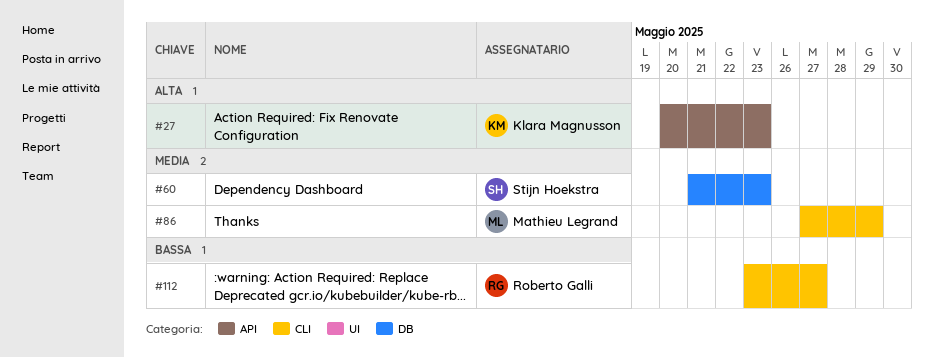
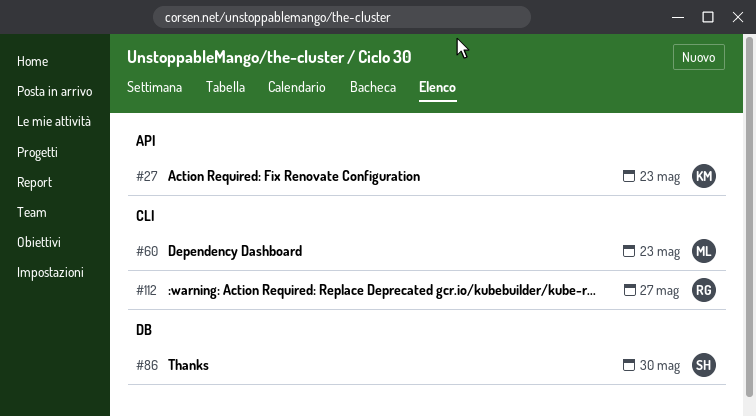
#60, owner: Stijn Hoekstra -> Mathieu Legrand
#60, label: DB -> CLI
#86, owner: Mathieu Legrand -> Stijn Hoekstra
#86, label: CLI -> DB
#86, due: May 29 -> May 30

